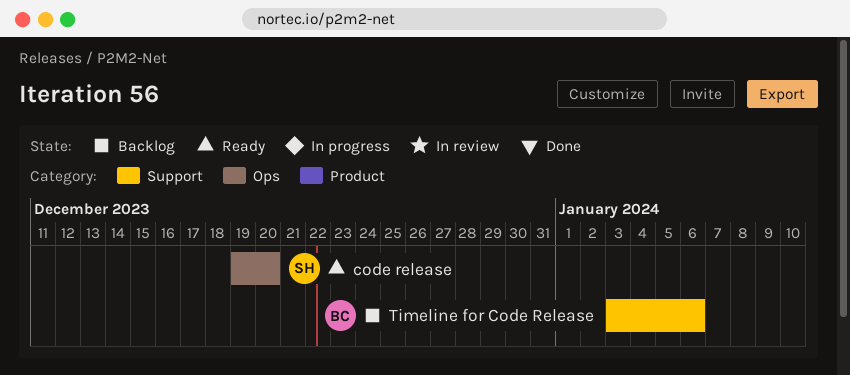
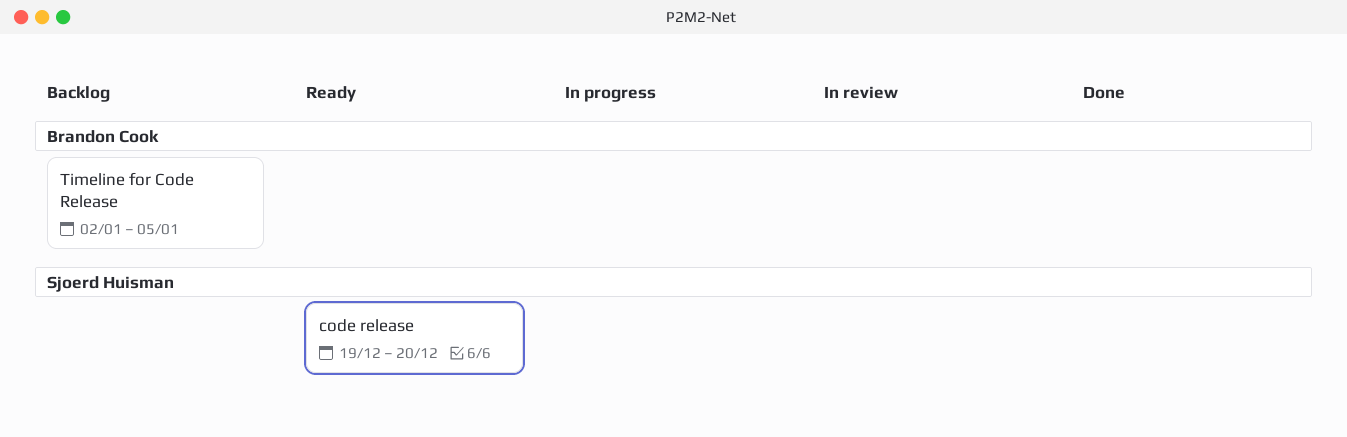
Timeline for Code Release, start: Jan 3 -> Jan 2
Timeline for Code Release, due: Jan 6 -> Jan 5

